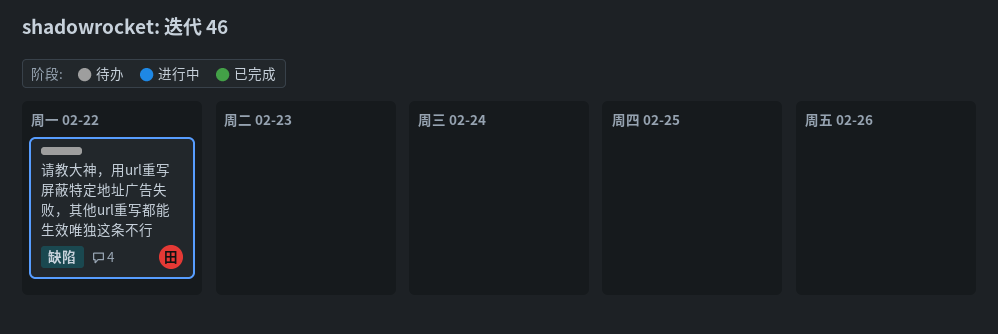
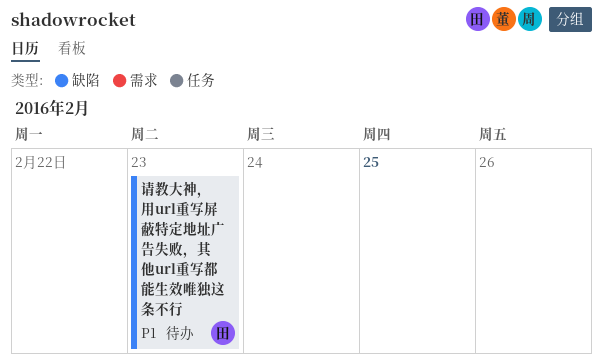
请教大神，用url重写屏蔽特定地址广告失败，其他url重写都能生效唯独这条不行, due: Feb 22 -> Feb 23

